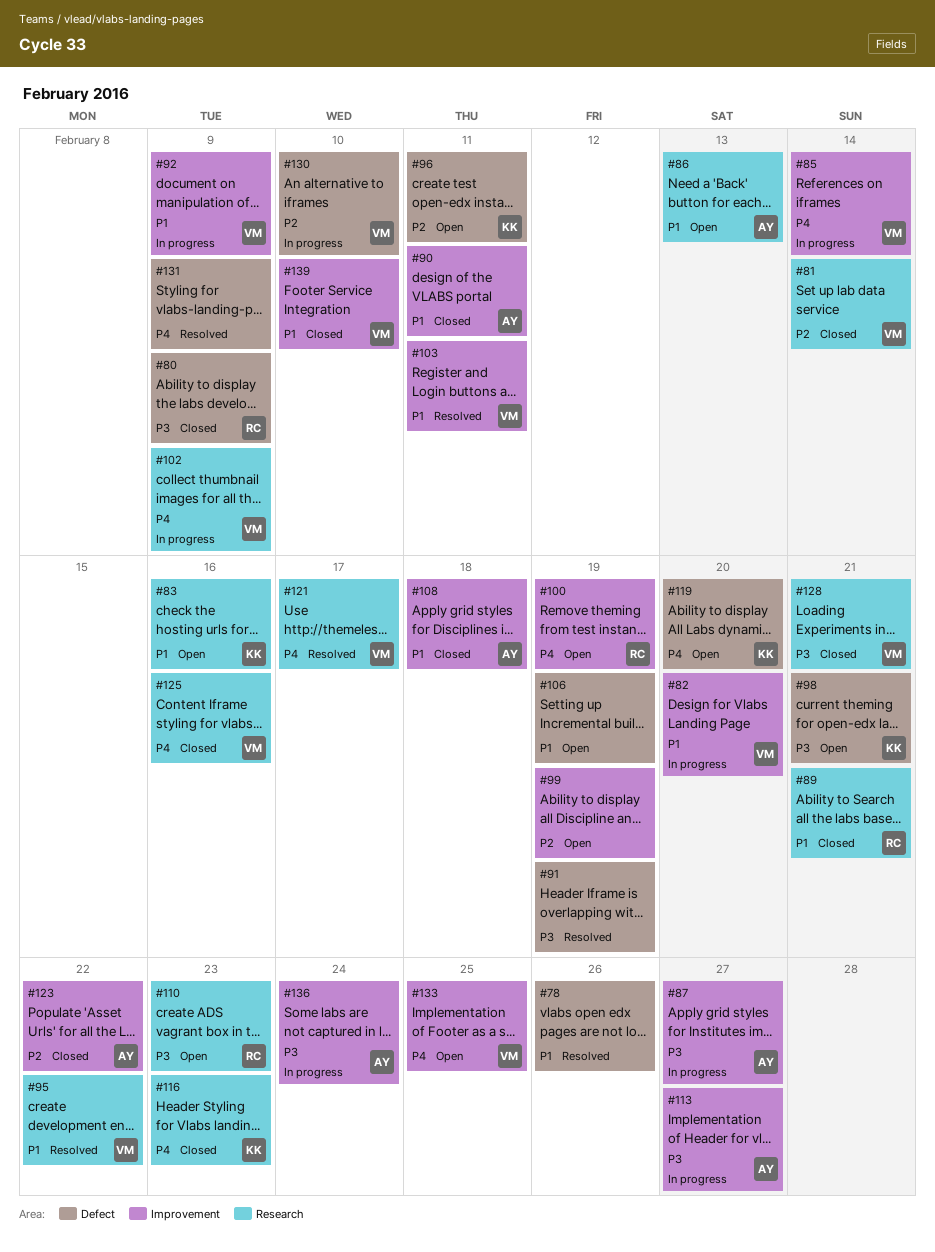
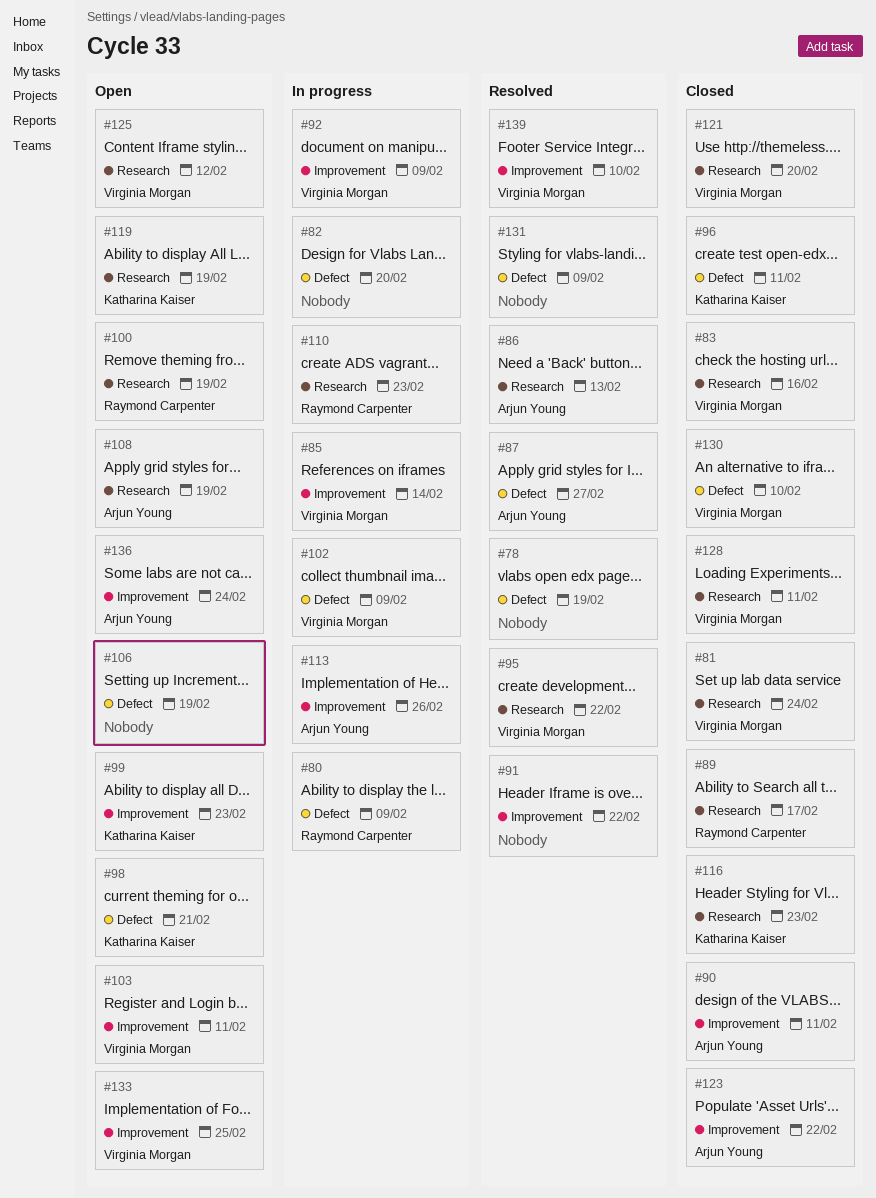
#78, due: Feb 26 -> Feb 19
#80, status: Closed -> In progress
#81, due: Feb 14 -> Feb 24
#82, owner: Virginia Morgan -> none
#82, label: Improvement -> Defect
#83, status: Open -> Closed
#83, owner: Katharina Kaiser -> Virginia Morgan
#86, status: Open -> Resolved
#87, status: In progress -> Resolved
#87, label: Improvement -> Defect
#89, due: Feb 21 -> Feb 17
#91, label: Defect -> Improvement
#91, due: Feb 19 -> Feb 22
#96, status: Open -> Closed
#99, owner: none -> Katharina Kaiser
#99, due: Feb 19 -> Feb 23
#100, label: Improvement -> Research
#102, label: Research -> Defect
#103, status: Resolved -> Open
#108, status: Closed -> Open
#108, label: Improvement -> Research
#108, due: Feb 18 -> Feb 19
#110, status: Open -> In progress
#113, due: Feb 27 -> Feb 26
#119, label: Defect -> Research
#119, due: Feb 20 -> Feb 19
#121, status: Resolved -> Closed
#121, due: Feb 17 -> Feb 20
#125, status: Closed -> Open
#125, due: Feb 16 -> Feb 12
#128, due: Feb 21 -> Feb 11
#130, status: In progress -> Closed
#136, status: In progress -> Open
#139, status: Closed -> Resolved

